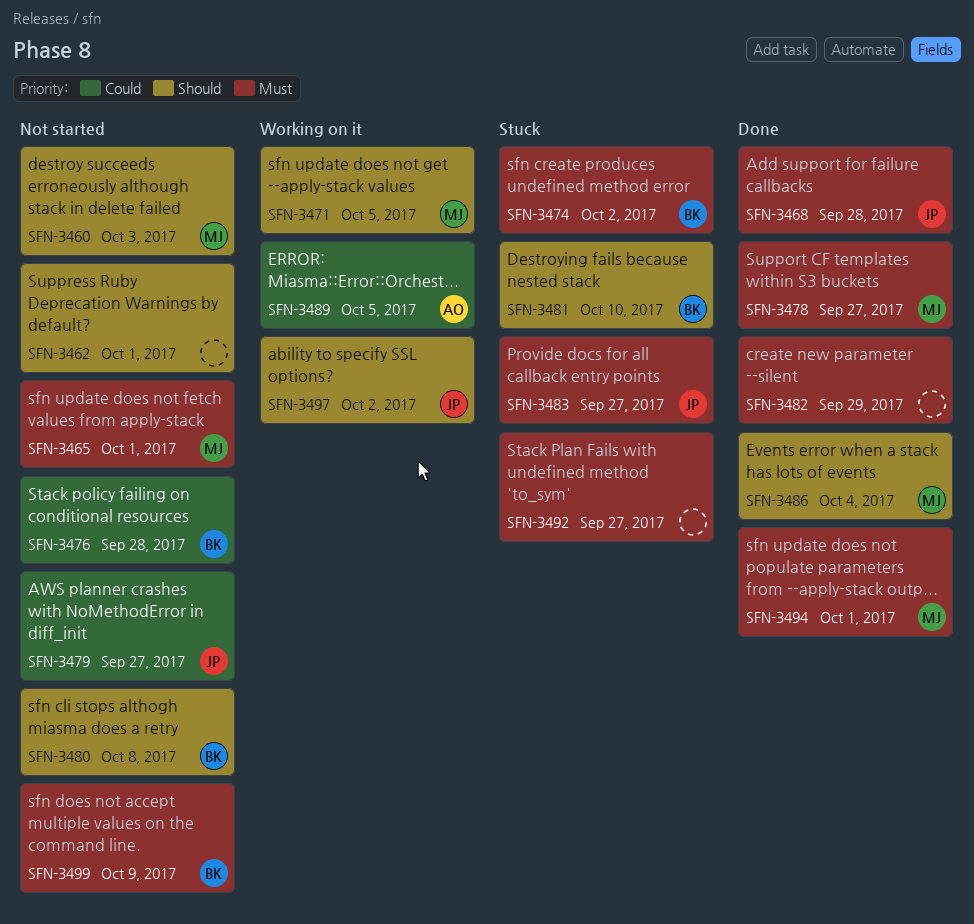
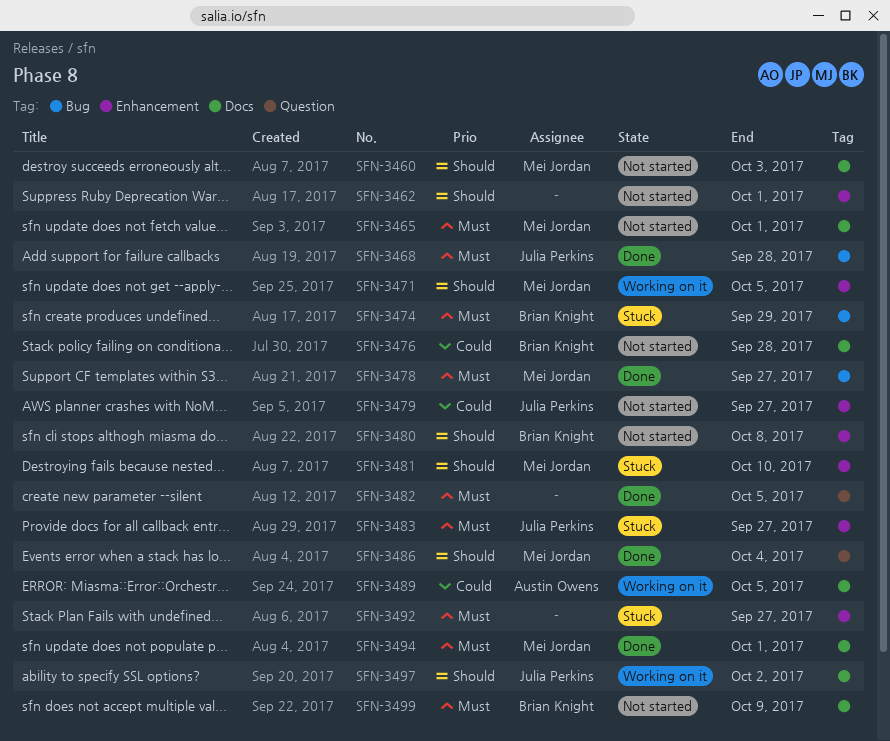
SFN-3474, due: Oct 2 -> Sep 29
SFN-3481, owner: Brian Knight -> Mei Jordan
SFN-3482, due: Sep 29 -> Oct 5

